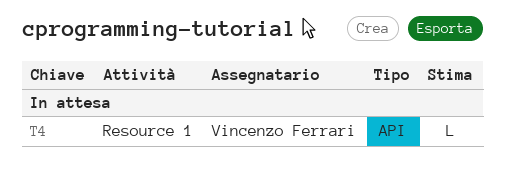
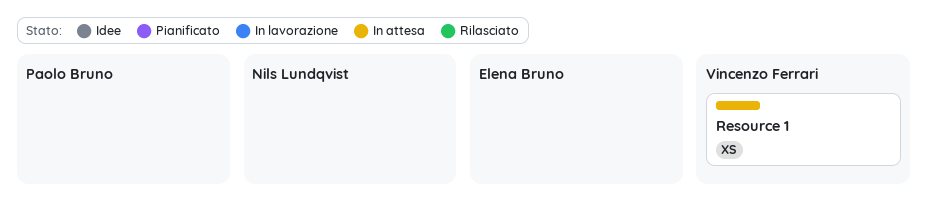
Resource 1, estimate: L -> XS

